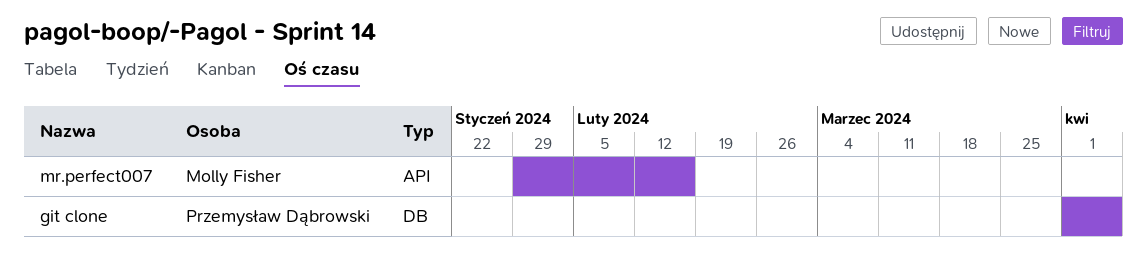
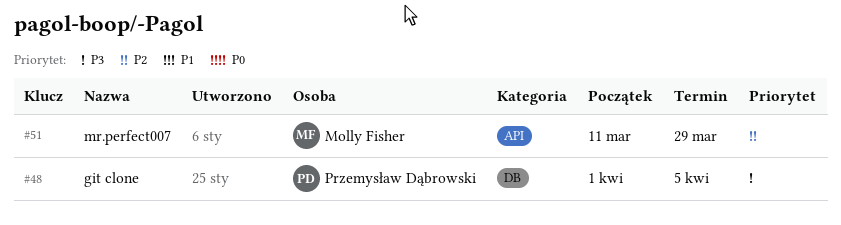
mr.perfect007, start: Jan 29 -> Mar 11
mr.perfect007, due: Feb 16 -> Mar 29

